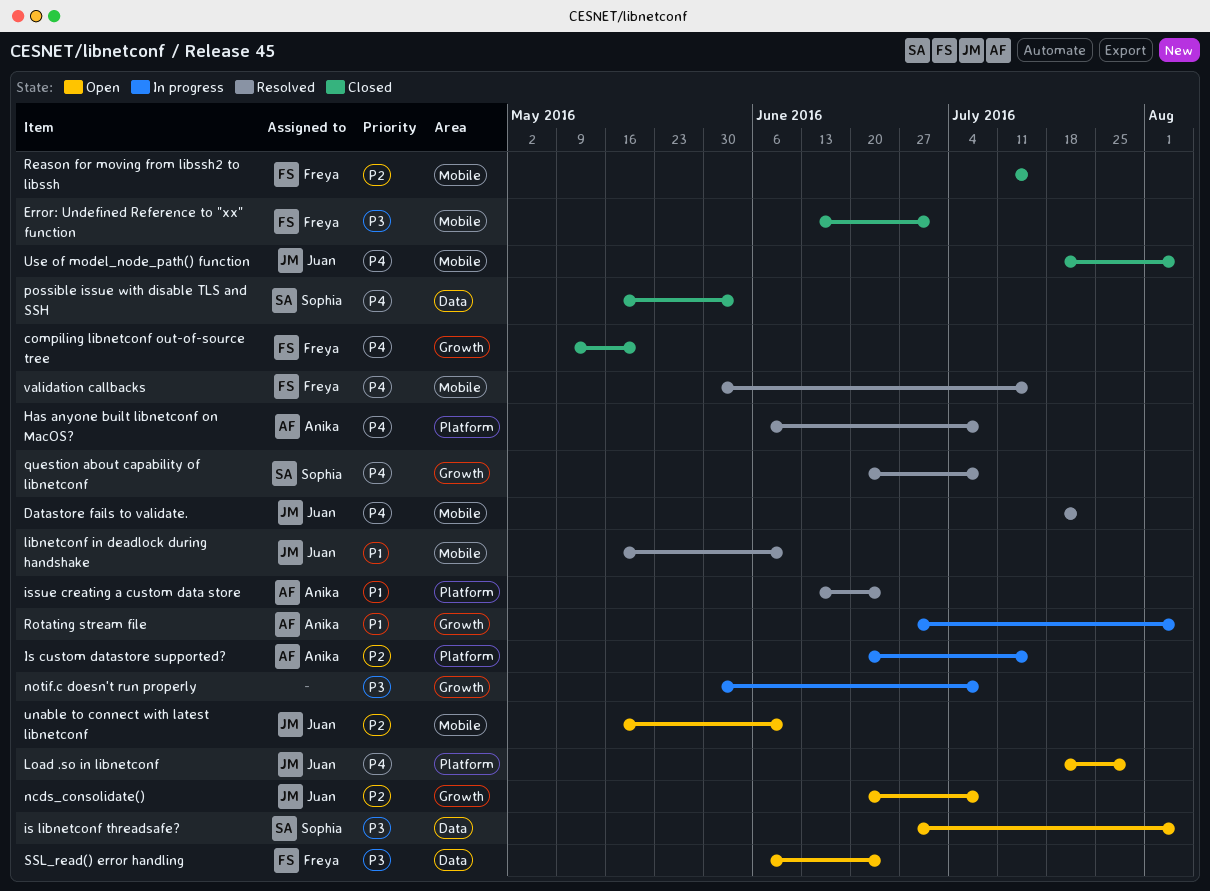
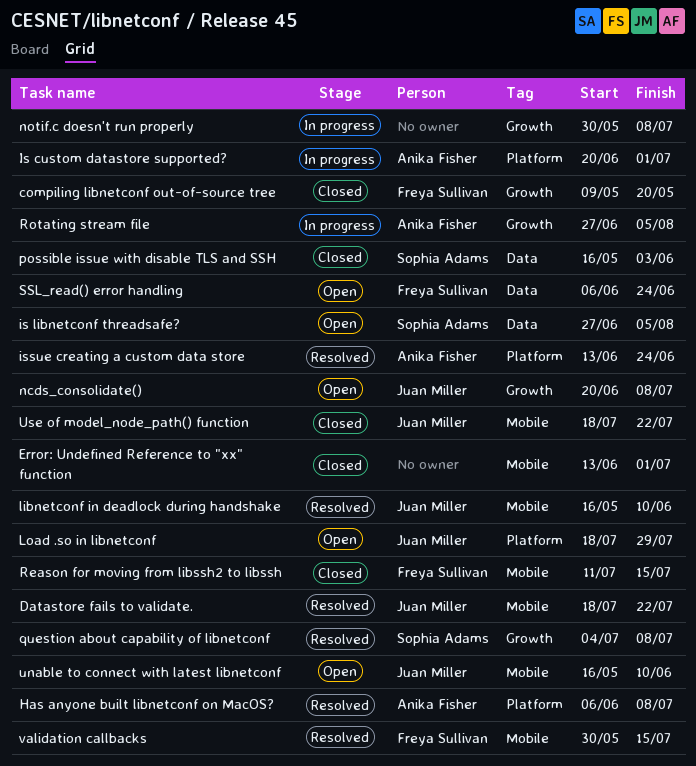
Error: Undefined Reference to "xx" function, owner: Freya Sullivan -> none
Is custom datastore supported?, due: Jul 15 -> Jul 1
question about capability of libnetconf, start: Jun 20 -> Jul 4
Use of model_node_path() function, due: Aug 5 -> Jul 22

